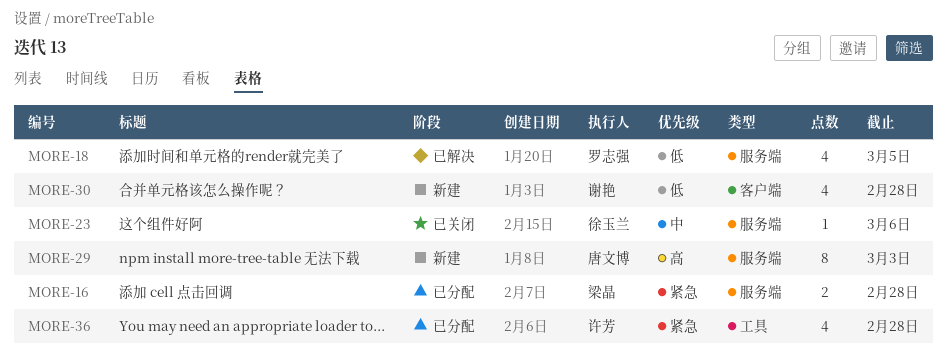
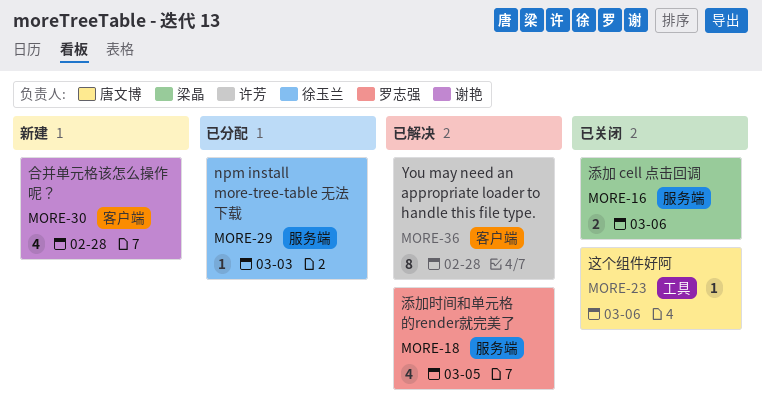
MORE-16, status: 已分配 -> 已关闭
MORE-16, due: Feb 28 -> Mar 6
MORE-23, owner: 徐玉兰 -> 唐文博
MORE-23, label: 服务端 -> 工具
MORE-29, status: 新建 -> 已分配
MORE-29, owner: 唐文博 -> 徐玉兰
MORE-29, estimate: 8 -> 1
MORE-36, status: 已分配 -> 已解决
MORE-36, label: 工具 -> 客户端
MORE-36, estimate: 4 -> 8

